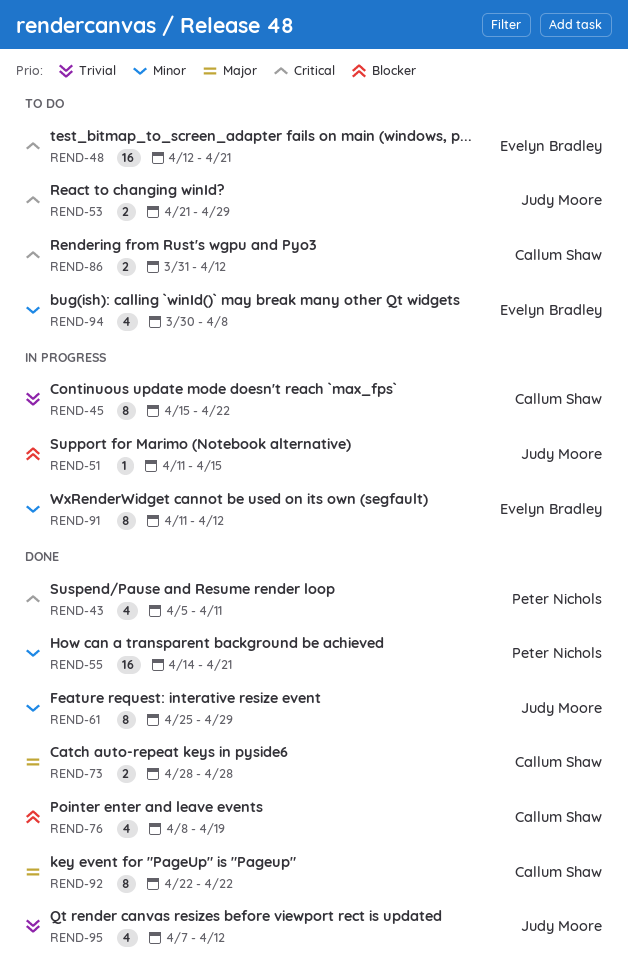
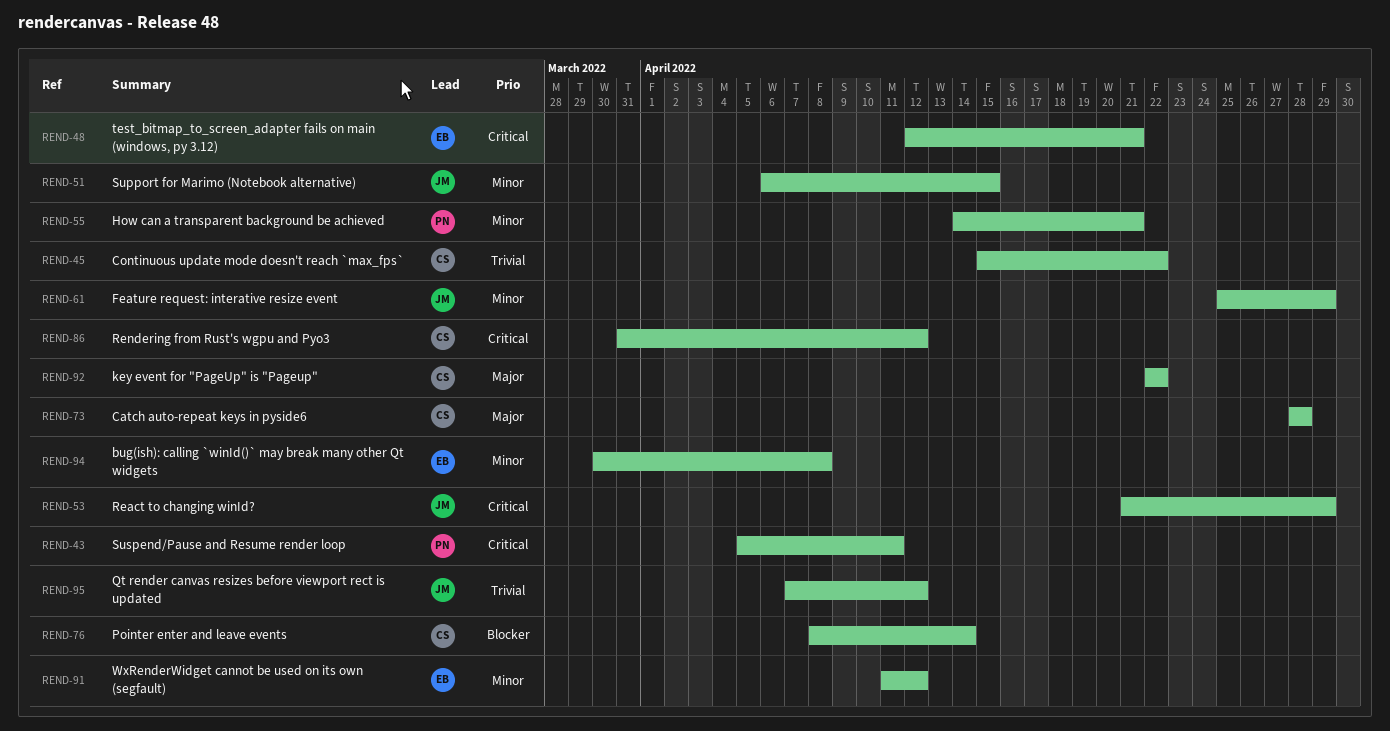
REND-51, priority: Blocker -> Minor
REND-51, start: Apr 11 -> Apr 6
REND-76, due: Apr 19 -> Apr 14

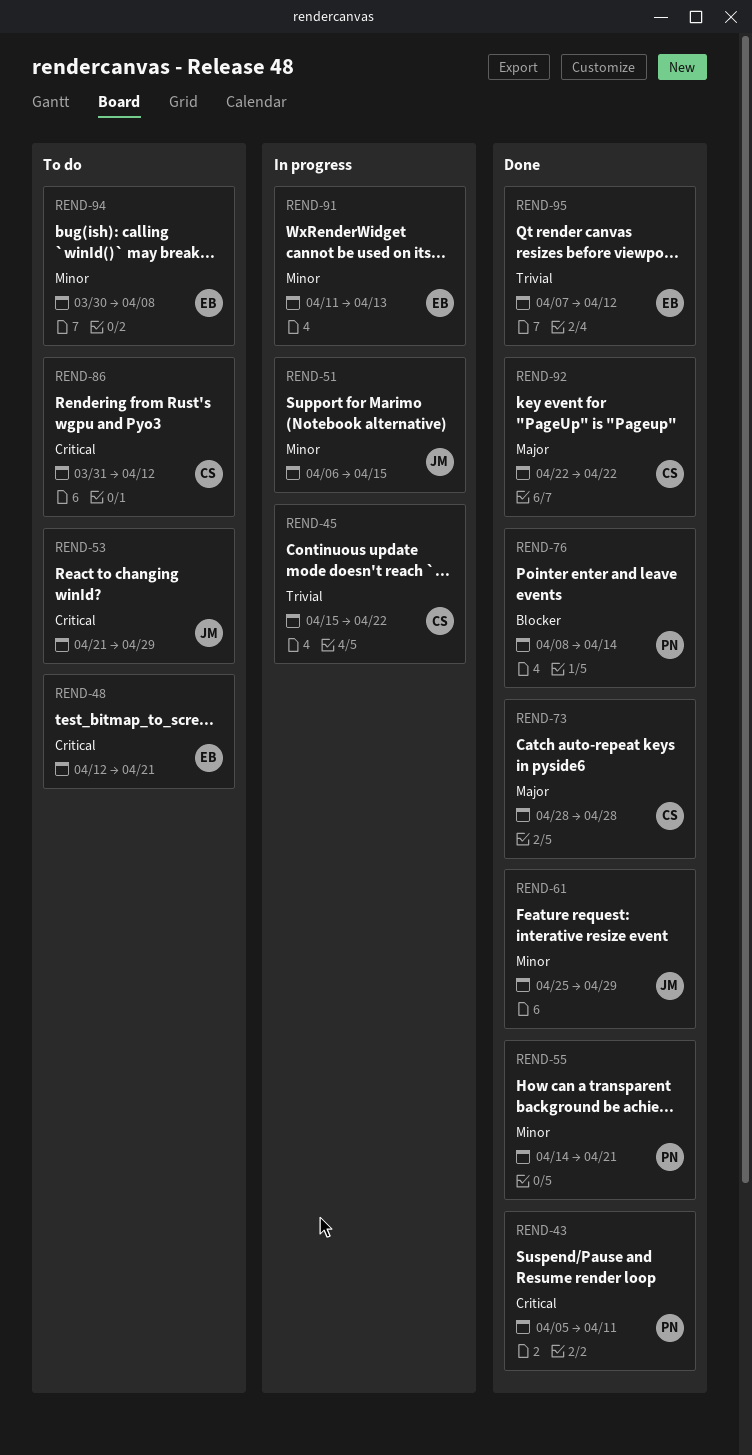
REND-76, owner: CS -> PN
REND-91, due: Apr 12 -> Apr 13
REND-95, owner: JM -> EB

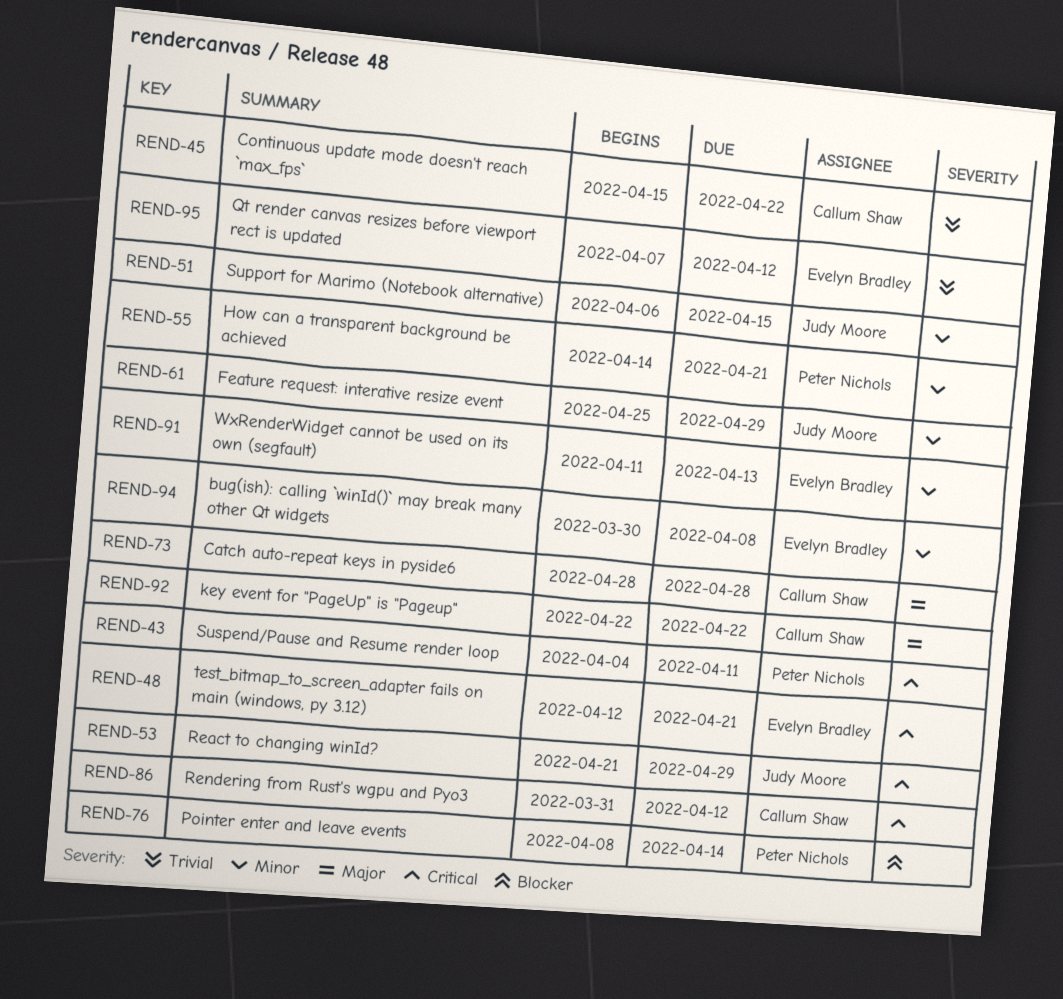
REND-43, start: Apr 5 -> Apr 4

